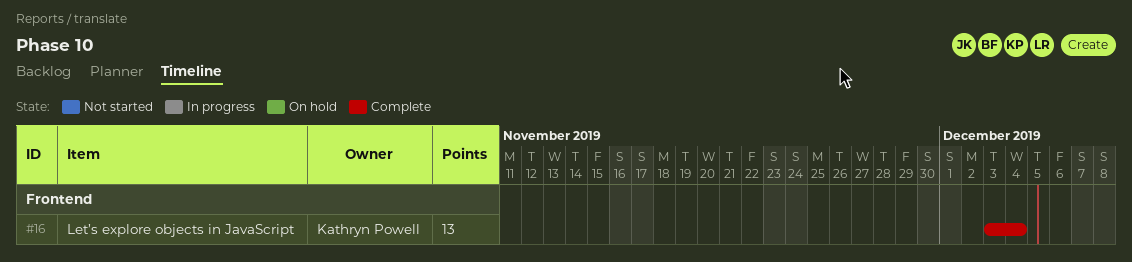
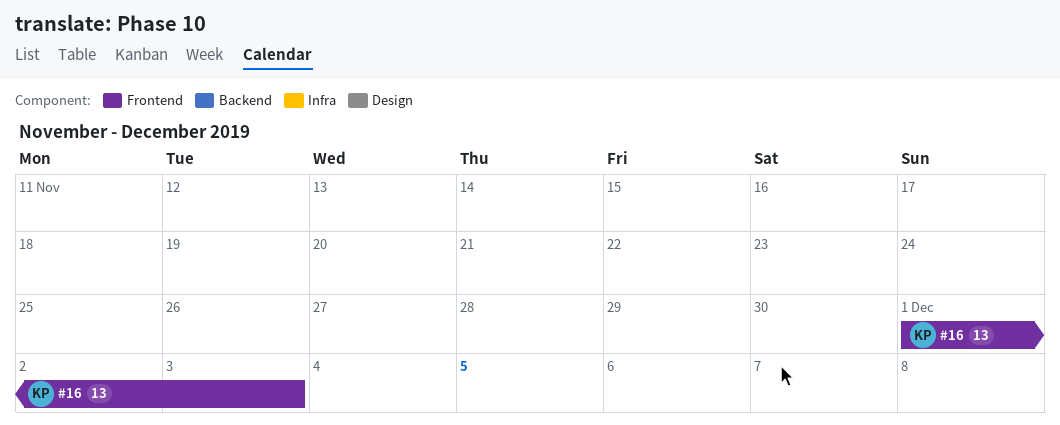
#16, start: Dec 3 -> Dec 1
#16, due: Dec 4 -> Dec 3

